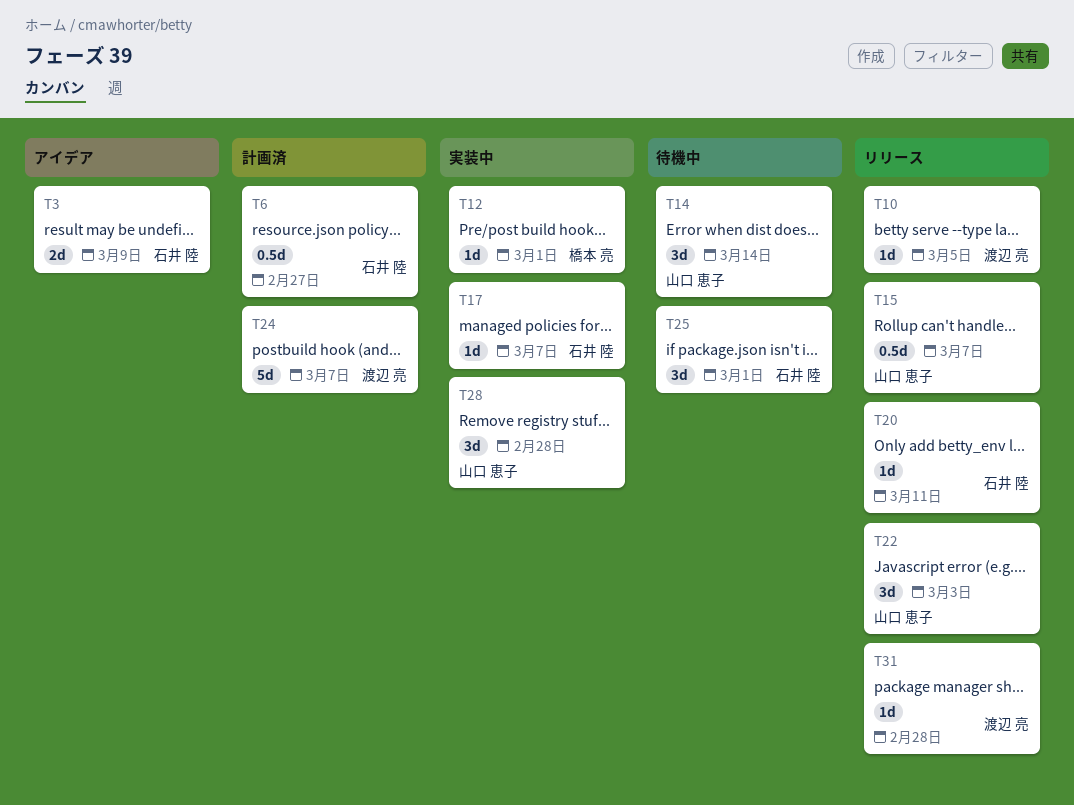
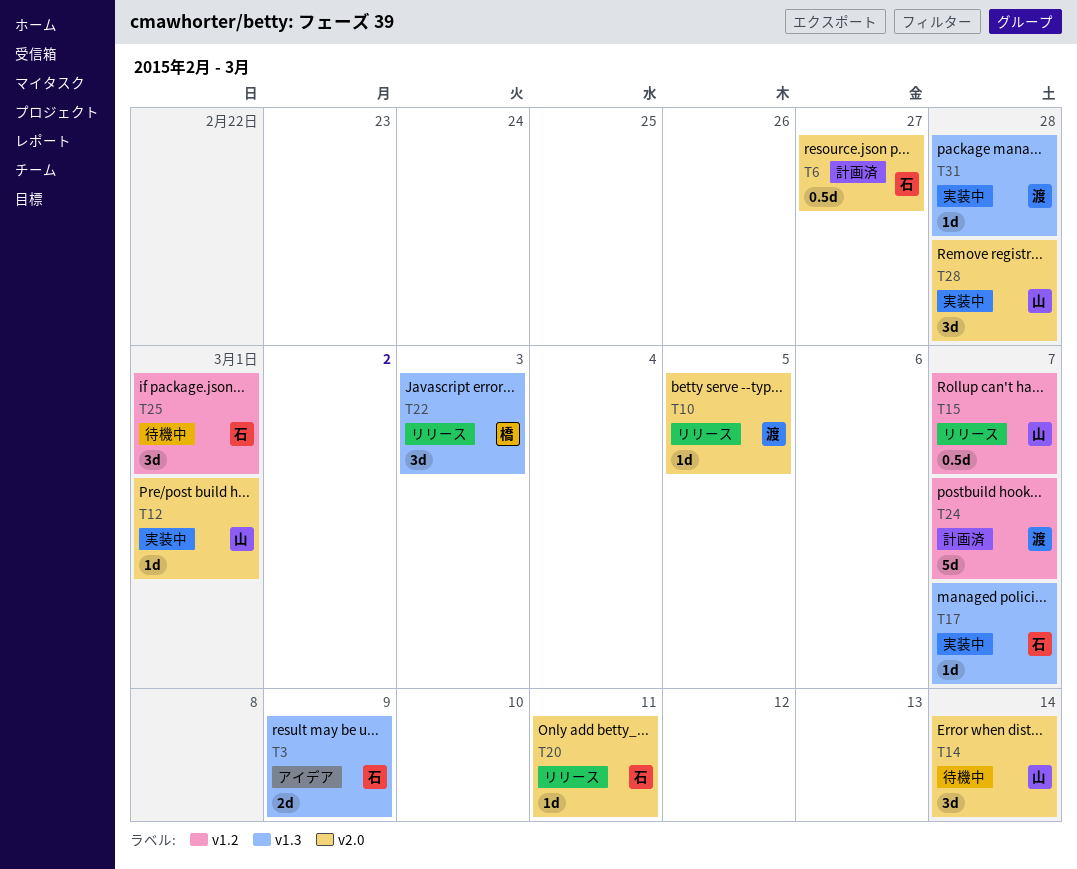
T12, owner: 橋本 亮 -> 山口 恵子
T22, owner: 山口 恵子 -> 橋本 亮
T31, status: リリース -> 実装中

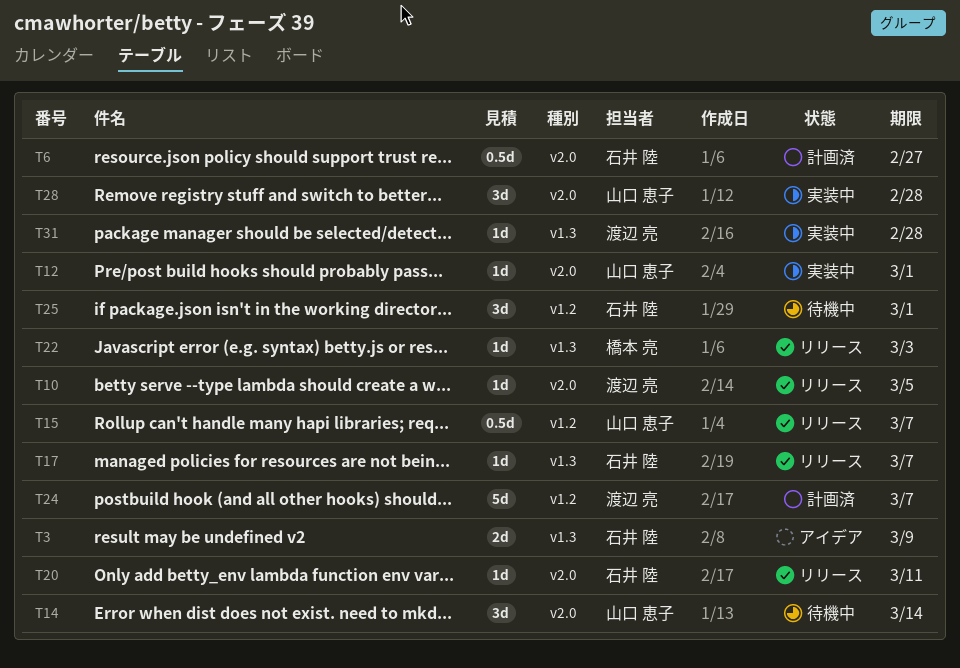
T17, status: 実装中 -> リリース
T22, estimate: 3d -> 1d

